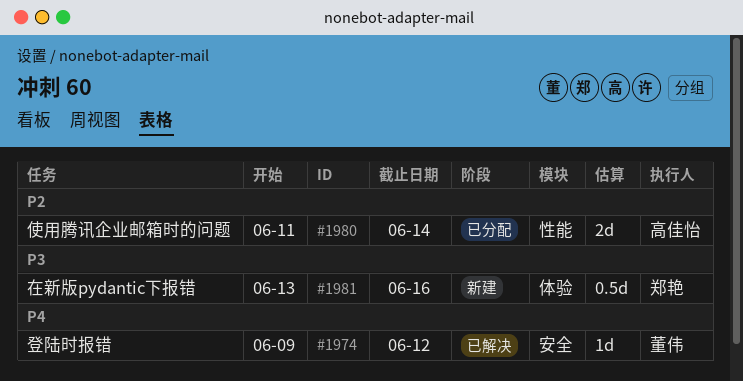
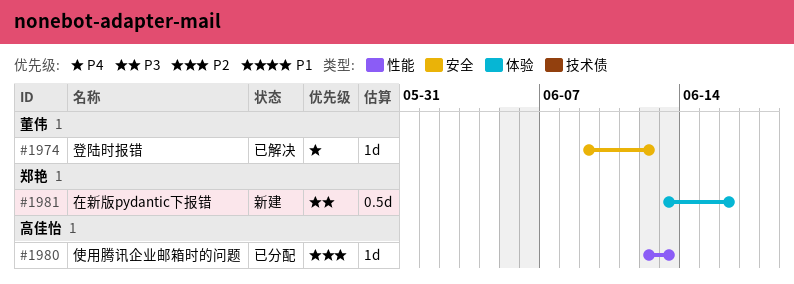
#1980, estimate: 2d -> 1d
#1980, start: Jun 11 -> Jun 12
#1980, due: Jun 14 -> Jun 13

